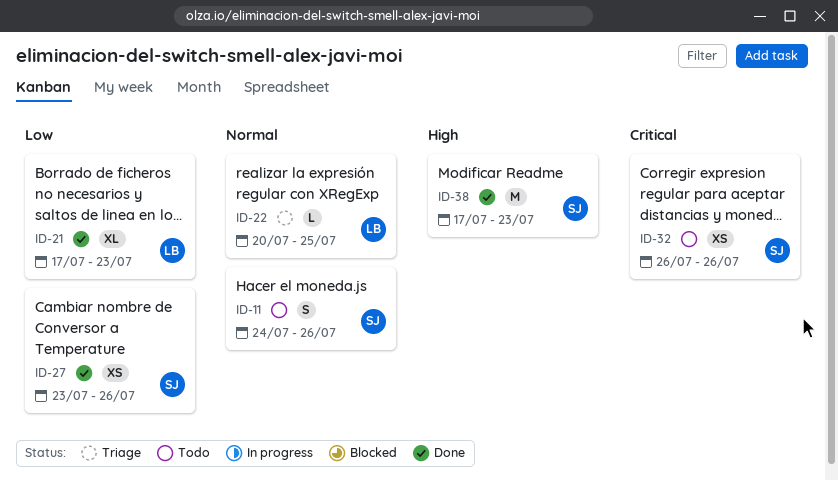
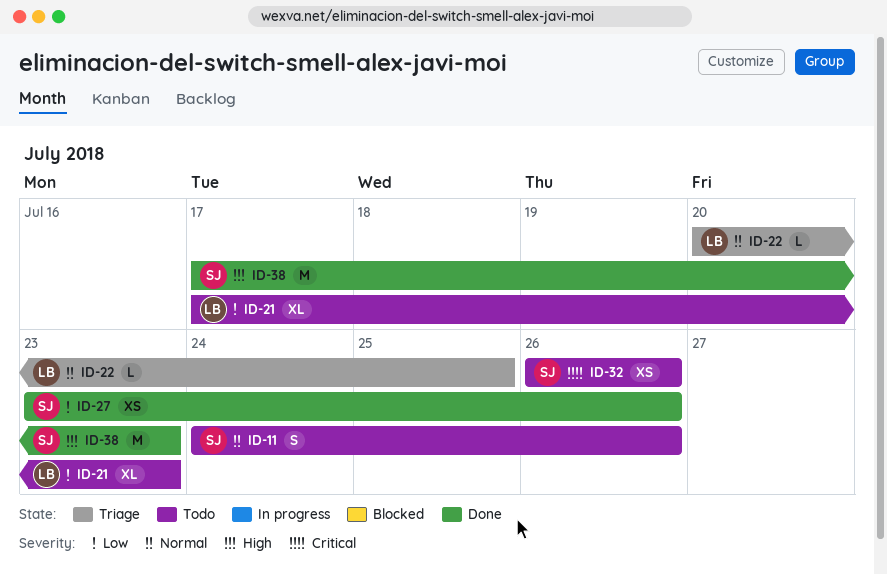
ID-21, status: Done -> Todo

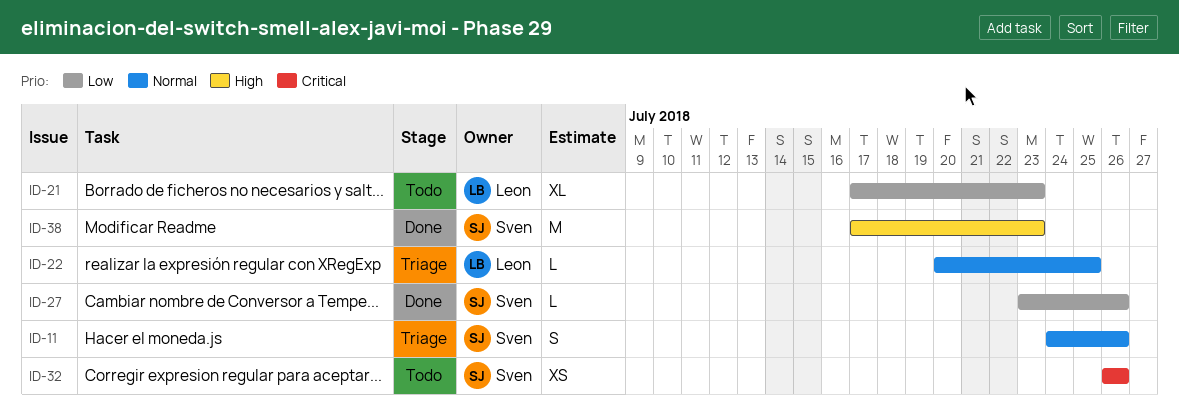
ID-11, status: Todo -> Triage
ID-27, estimate: XS -> L

